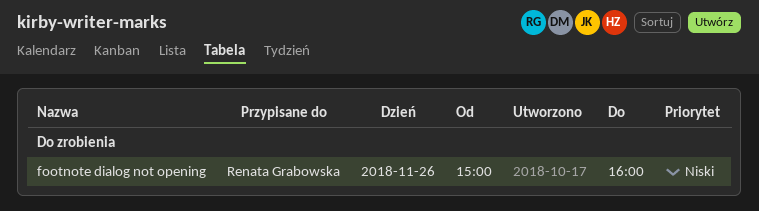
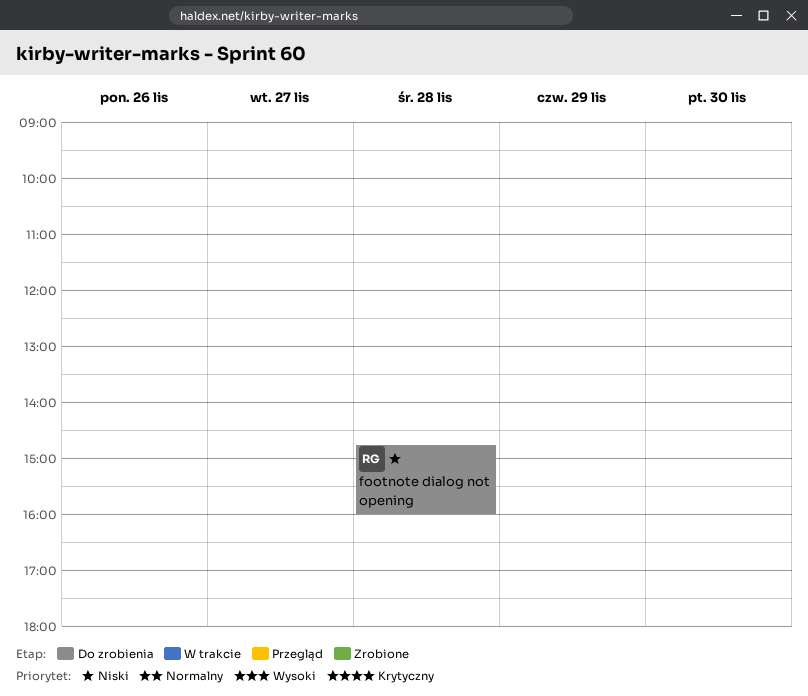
footnote dialog not opening, day: Nov 26 -> Nov 28
footnote dialog not opening, begins: 15:00 -> 14:45

